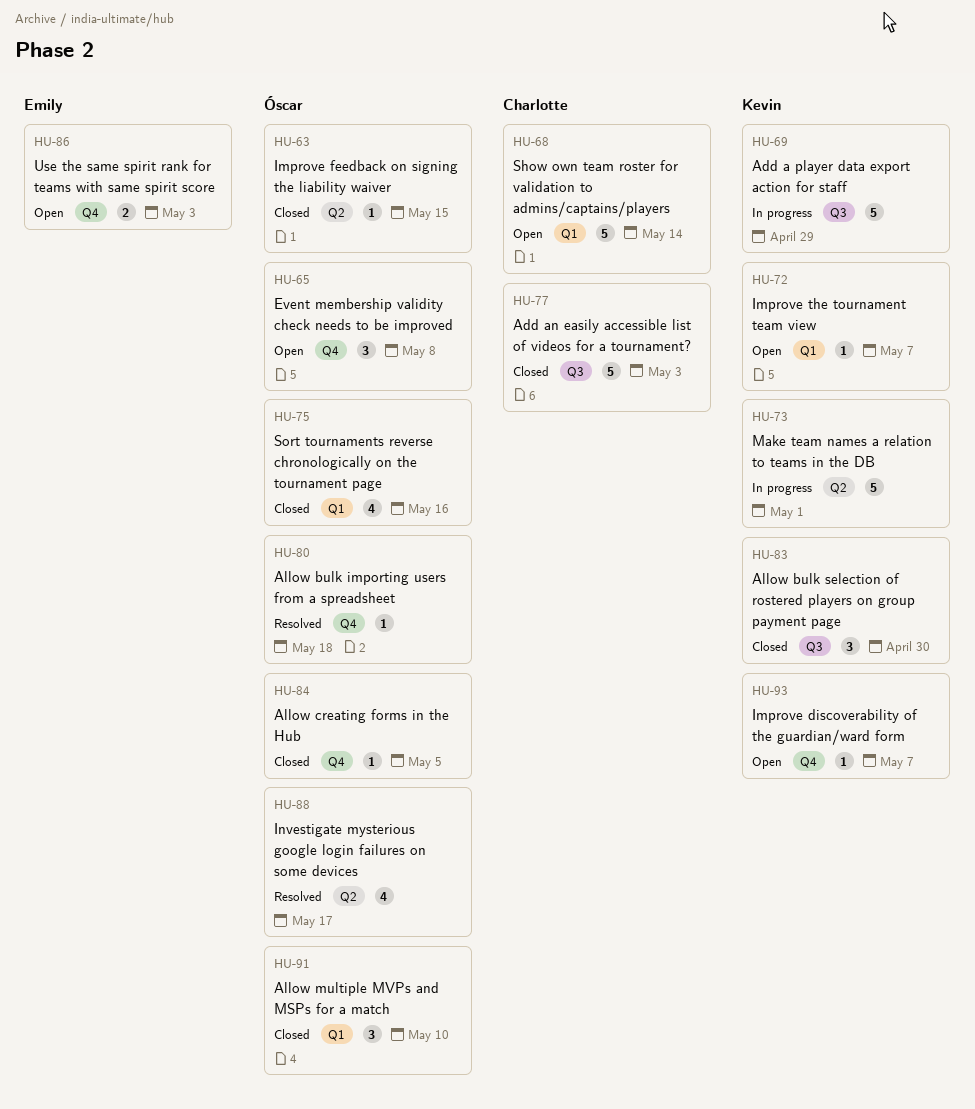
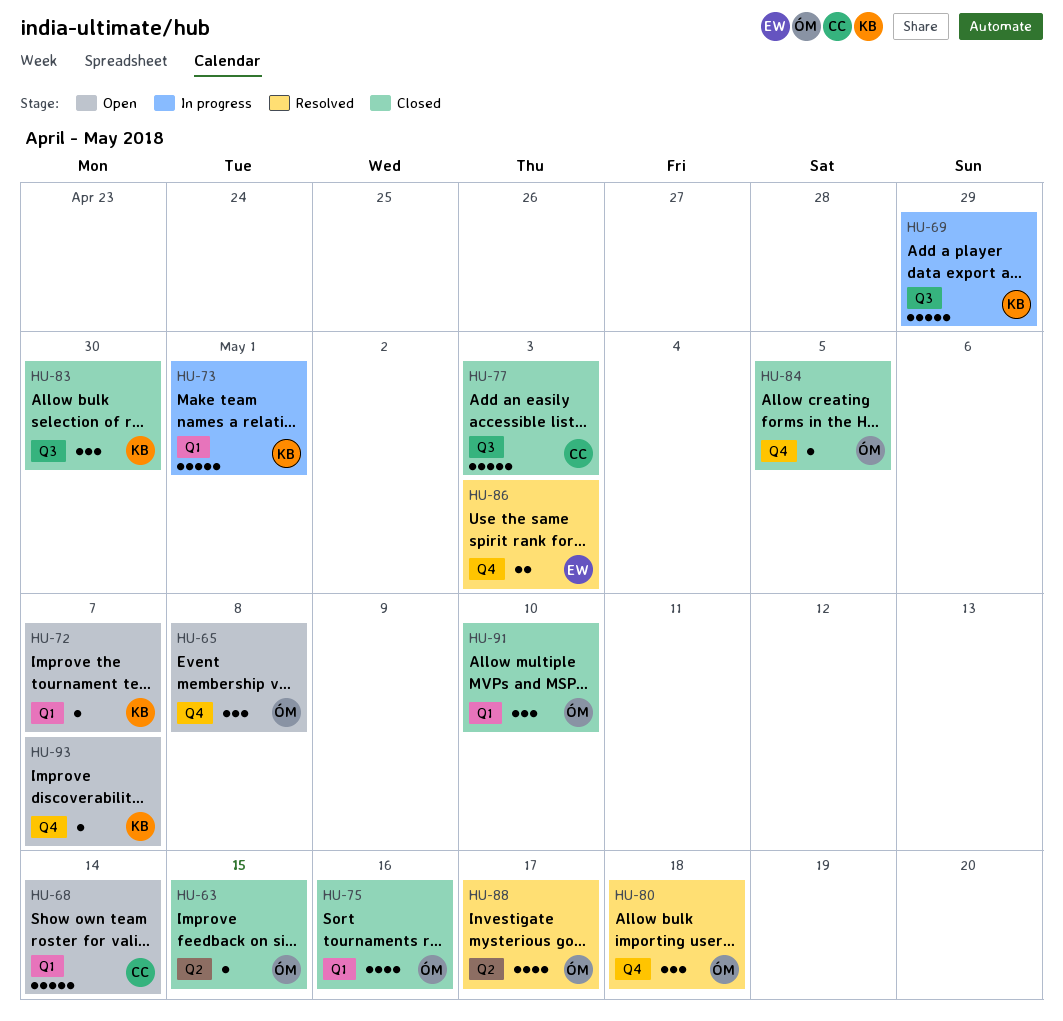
HU-73, label: Q2 -> Q1
HU-80, estimate: 1 -> 3
HU-86, status: Open -> Resolved

